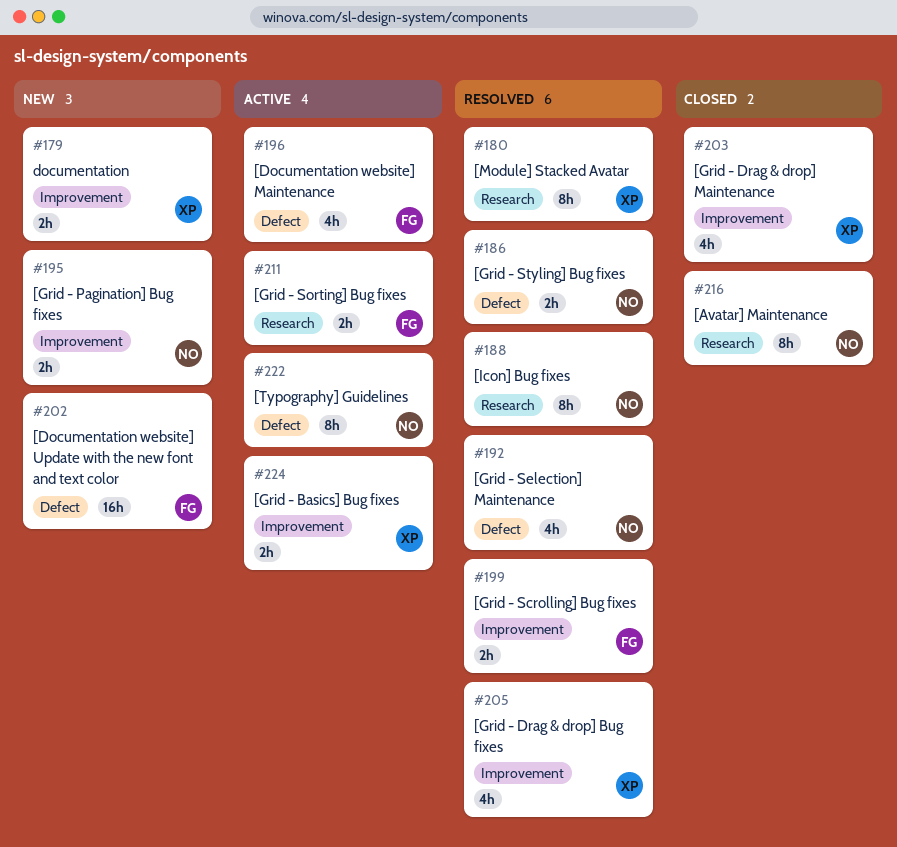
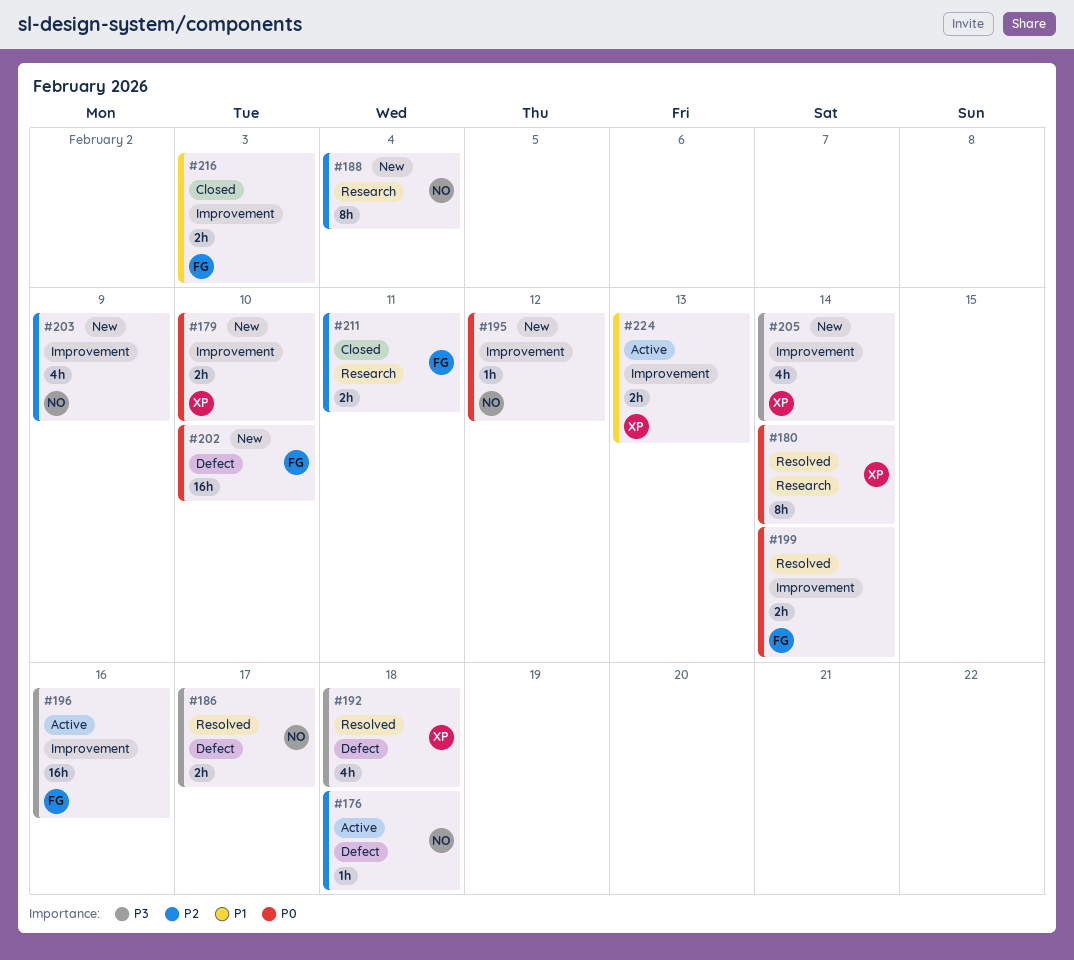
#176: none -> present
#188, status: Resolved -> New
#192, owner: NO -> XP
#195, estimate: 2h -> 1h
#196, label: Defect -> Improvement
#196, estimate: 4h -> 16h
#203, status: Closed -> New
#203, owner: XP -> NO
#205, status: Resolved -> New
#211, status: Active -> Closed
#216, owner: NO -> FG
#216, label: Research -> Improvement
#216, estimate: 8h -> 2h
#222: present -> none

